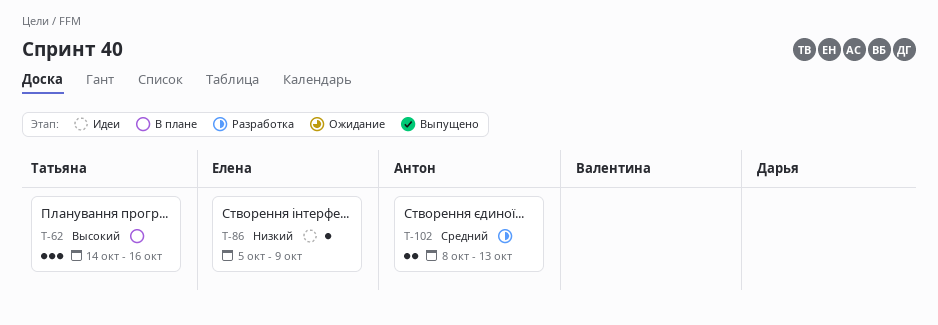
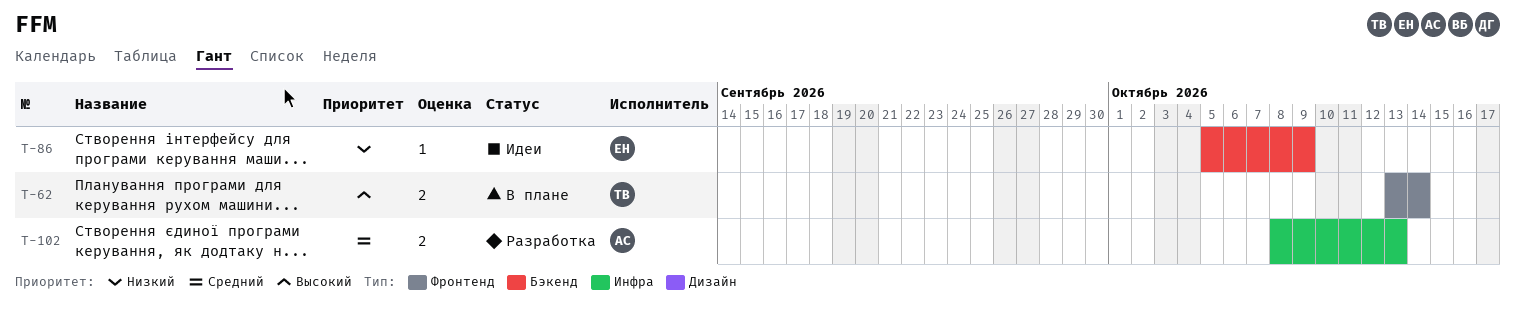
T-62, estimate: 3 -> 2
T-62, start: Oct 14 -> Oct 13
T-62, due: Oct 16 -> Oct 14

